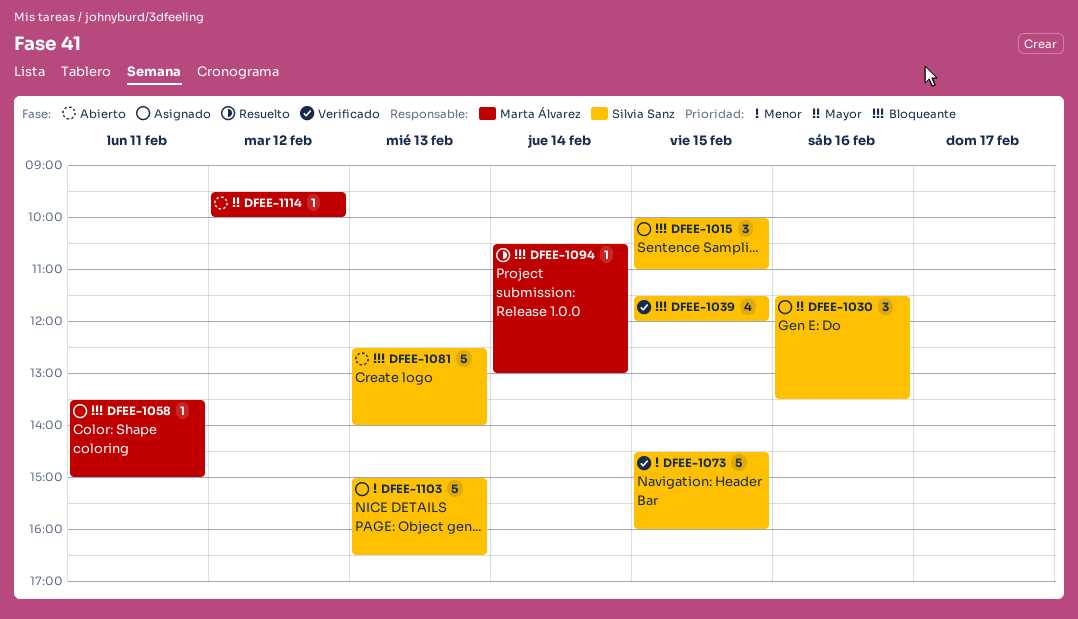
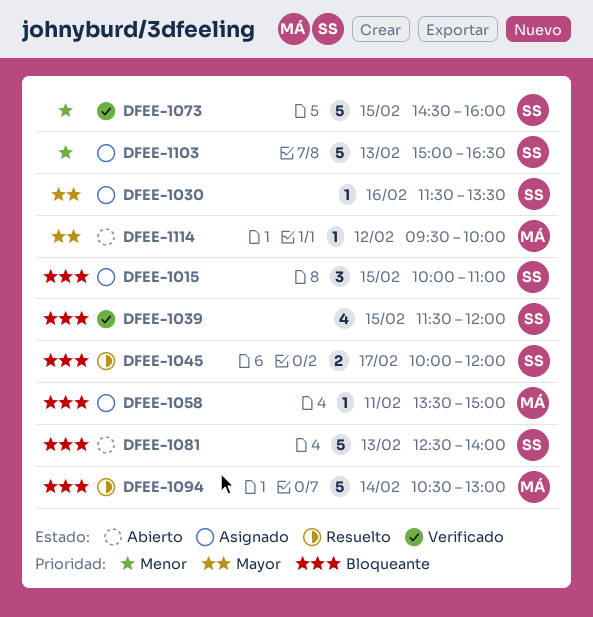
DFEE-1030, estimate: 3 -> 1
DFEE-1045: none -> present
DFEE-1094, estimate: 1 -> 5

